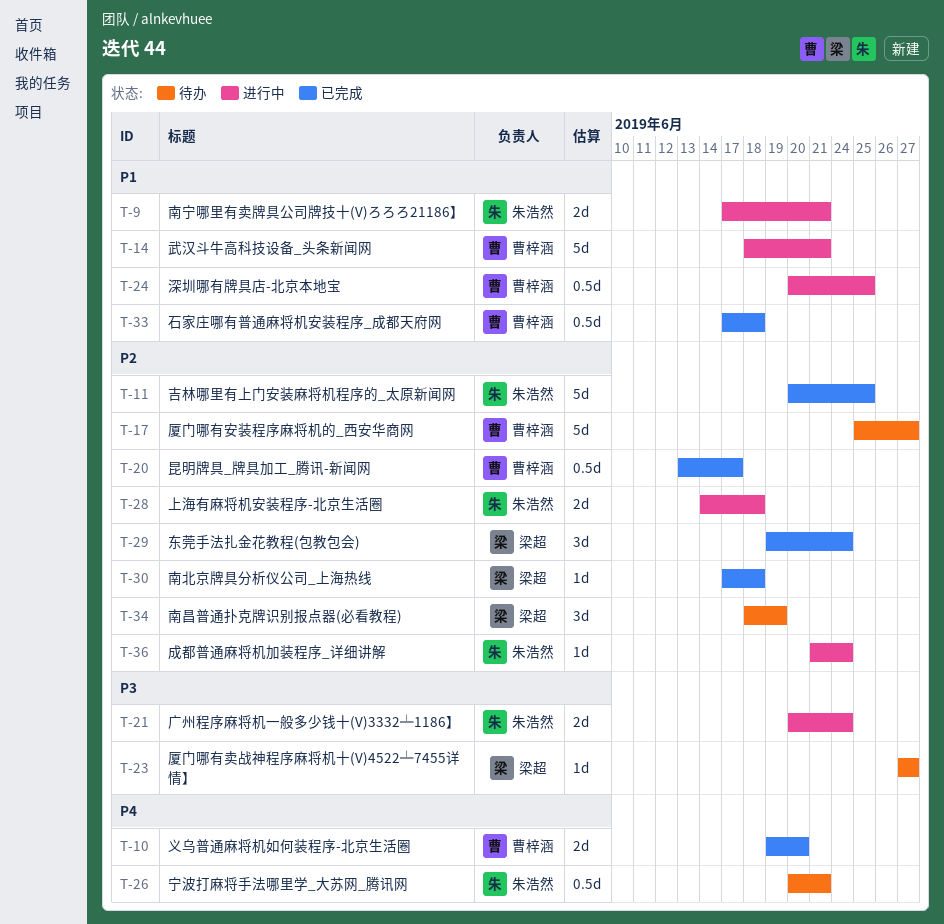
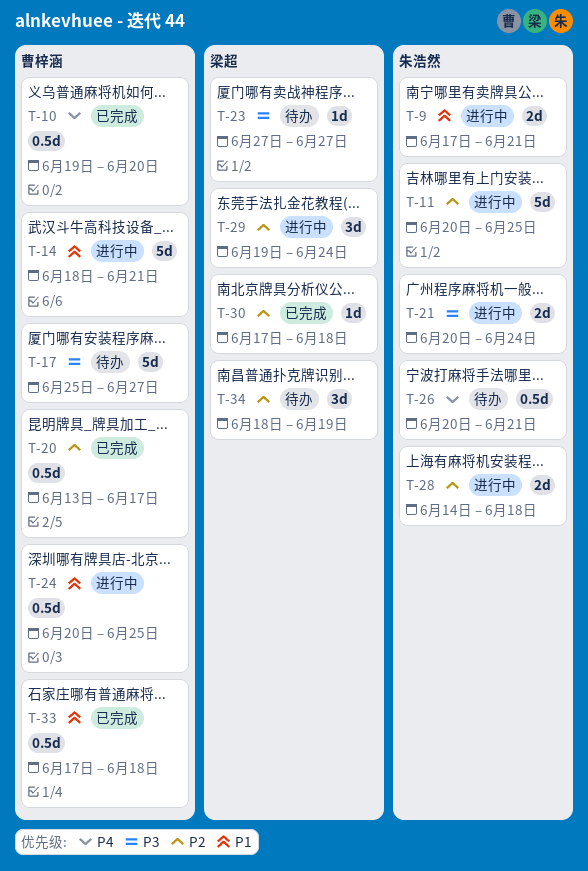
T-10, estimate: 2d -> 0.5d
T-11, status: 已完成 -> 进行中
T-17, priority: P2 -> P3
T-29, status: 已完成 -> 进行中
T-36: present -> none

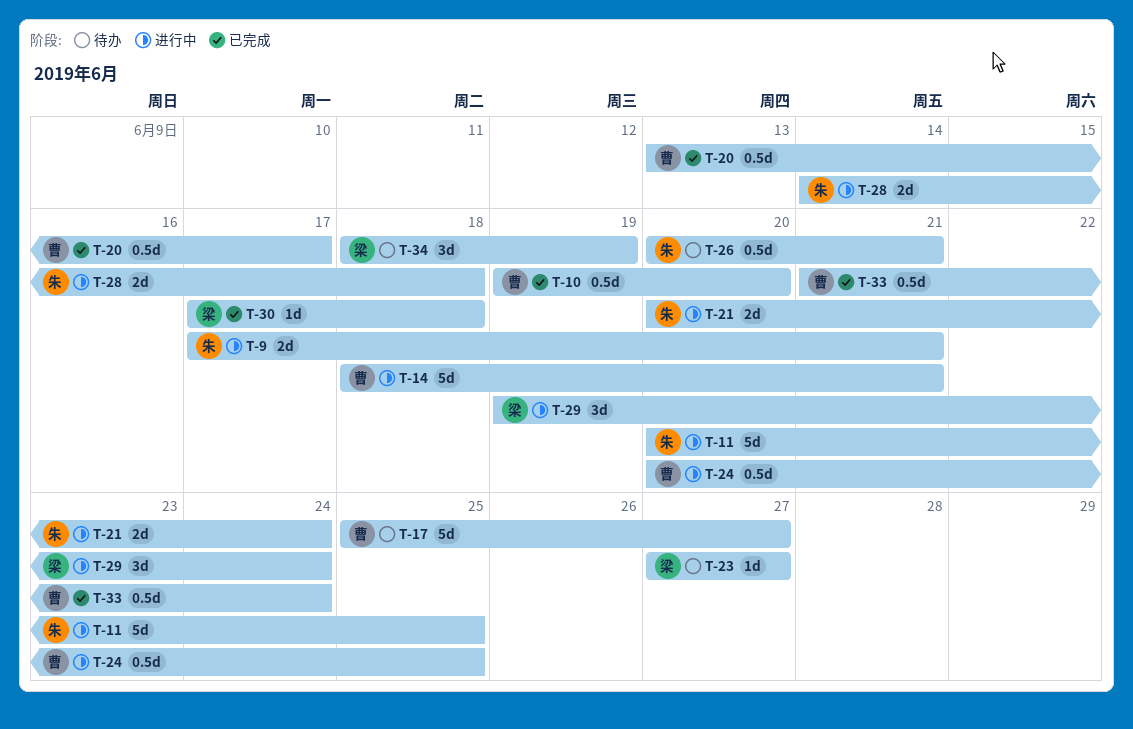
T-33, start: Jun 17 -> Jun 21
T-33, due: Jun 18 -> Jun 24

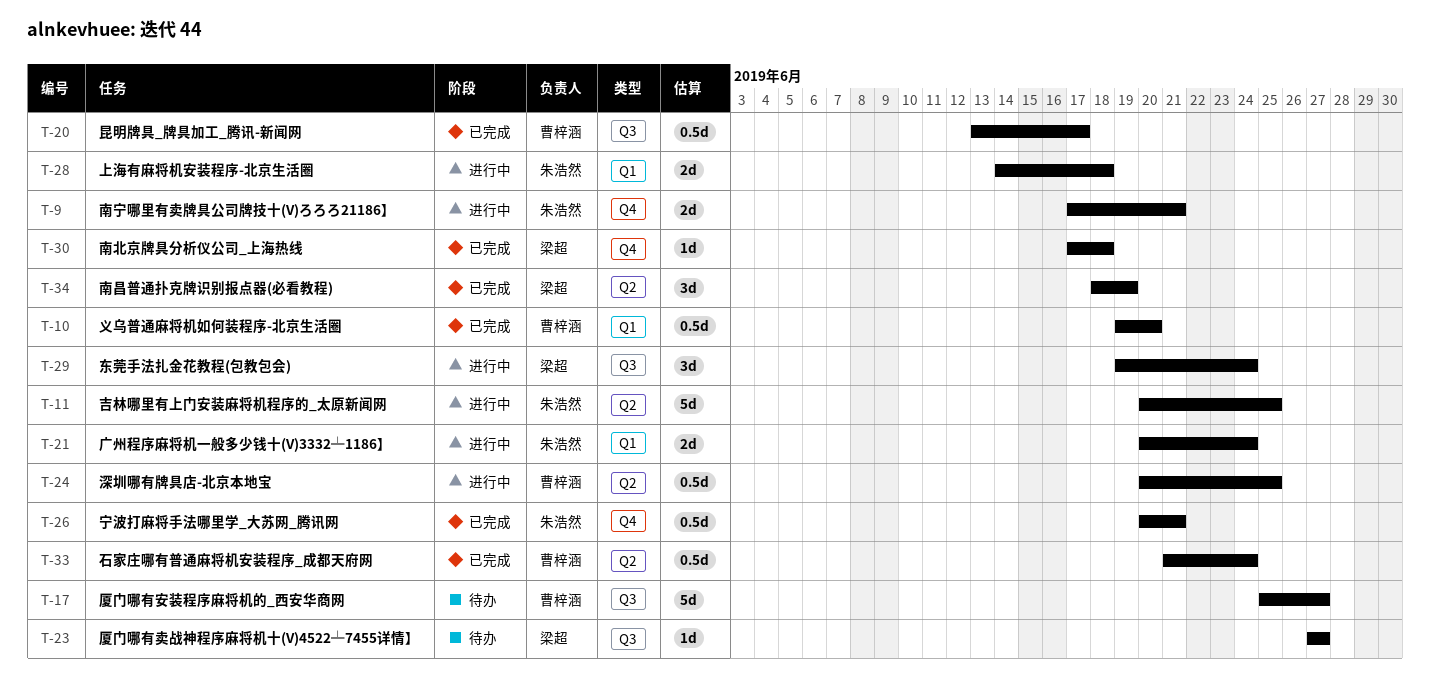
T-14: present -> none
T-26, status: 待办 -> 已完成
T-34, status: 待办 -> 已完成

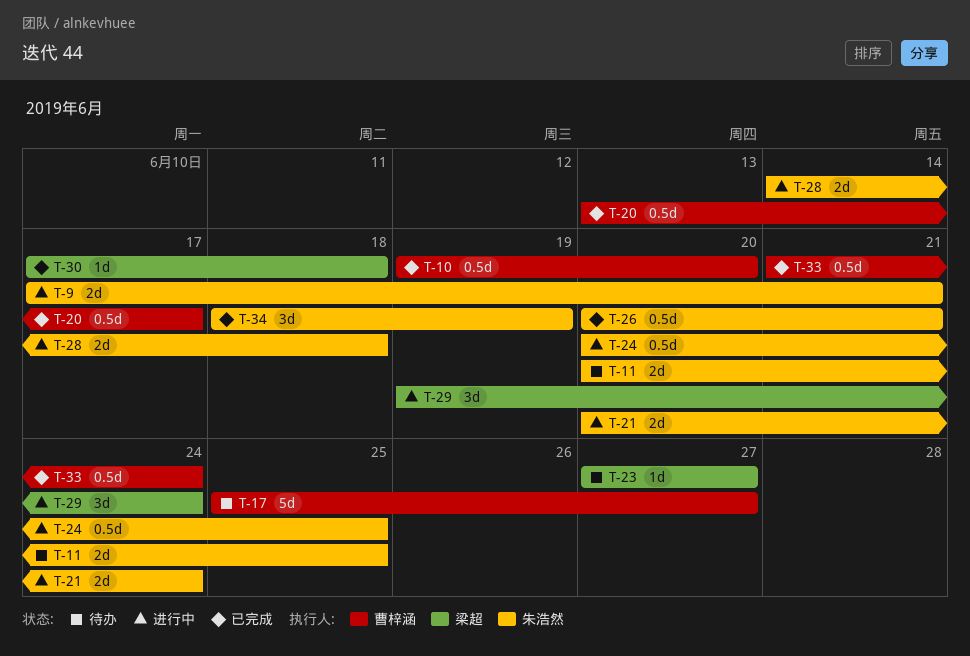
T-11, status: 进行中 -> 待办
T-11, estimate: 5d -> 2d
T-24, owner: 曹梓涵 -> 朱浩然
T-34, owner: 梁超 -> 朱浩然

